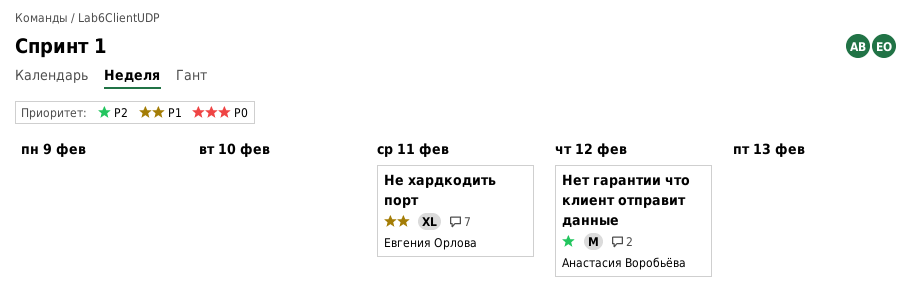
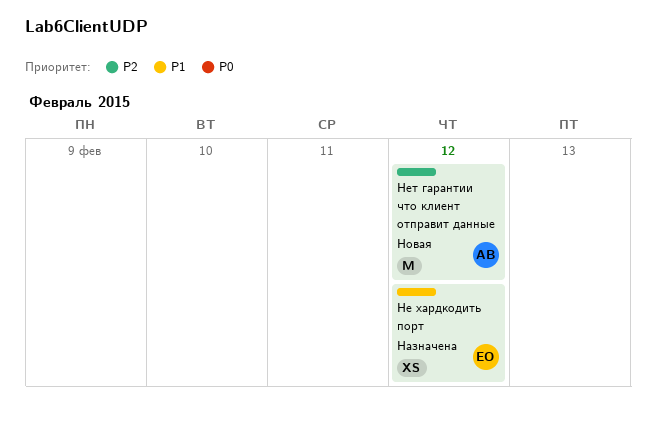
Не хардкодить порт, estimate: XL -> XS
Не хардкодить порт, due: Feb 11 -> Feb 12

